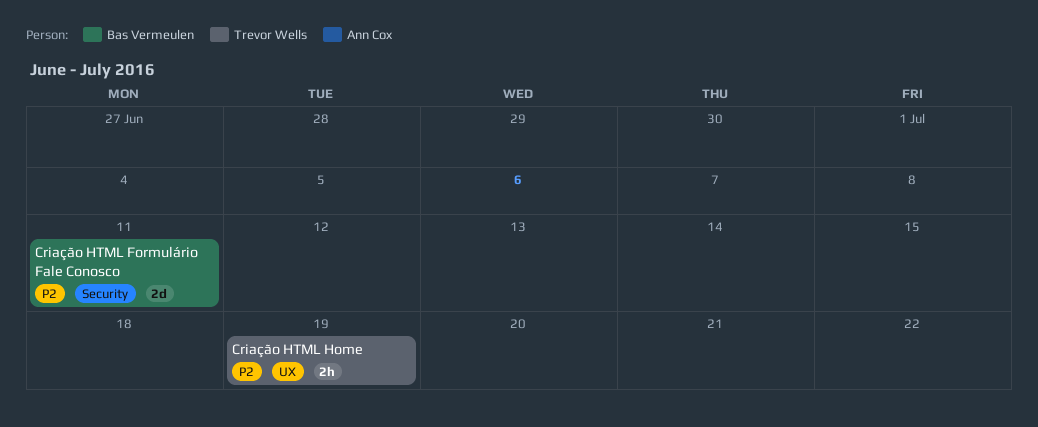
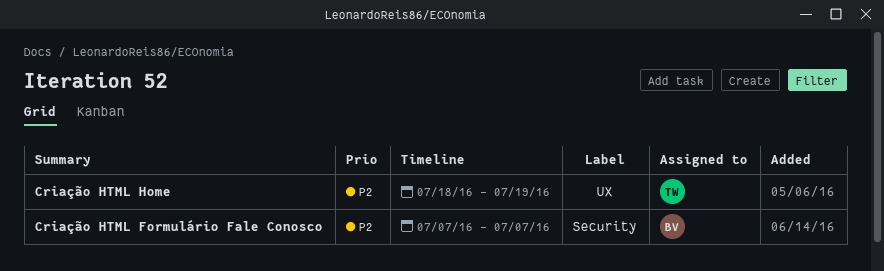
Criação HTML Formulário Fale Conosco, due: Jul 11 -> Jul 7

